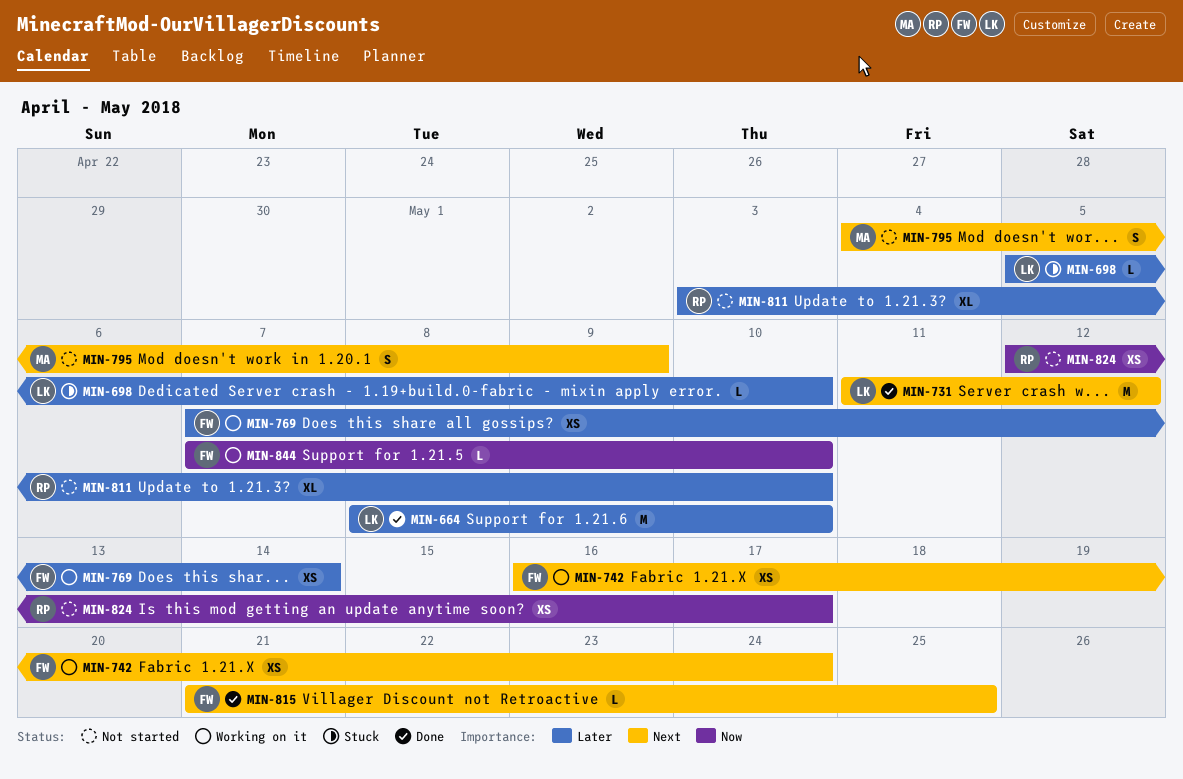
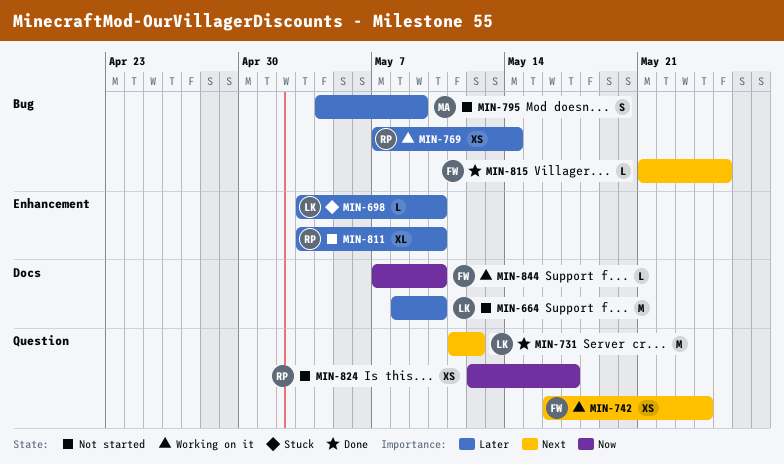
MIN-664, status: Done -> Not started
MIN-698, start: May 5 -> May 3
MIN-769, owner: FW -> RP
MIN-795, priority: Next -> Later

